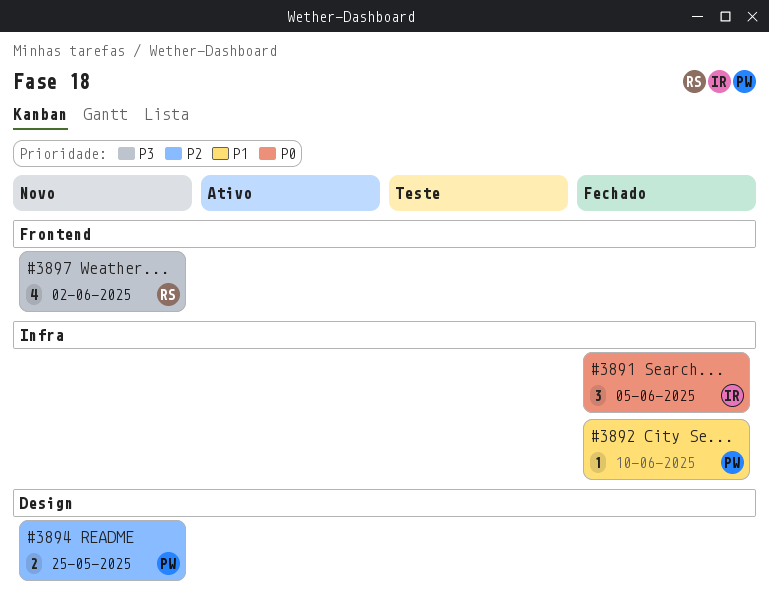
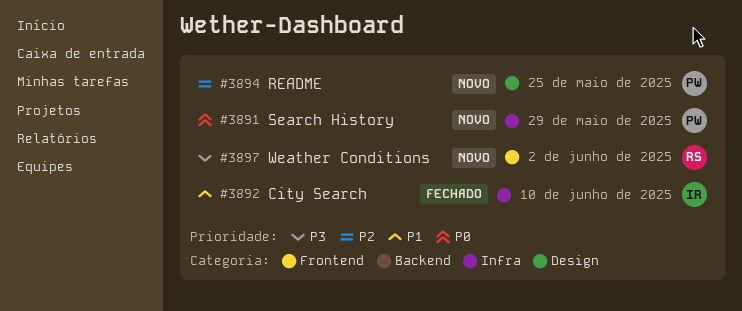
#3891, status: Fechado -> Novo
#3891, owner: IR -> PW
#3891, due: Jun 5 -> May 29
#3892, owner: PW -> IR

